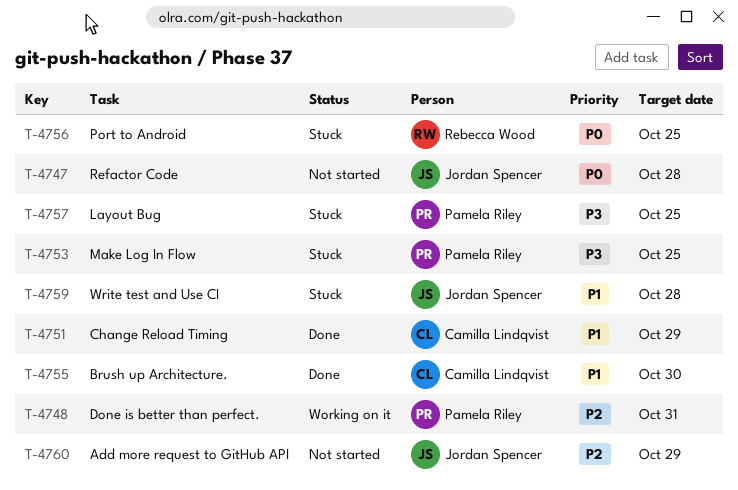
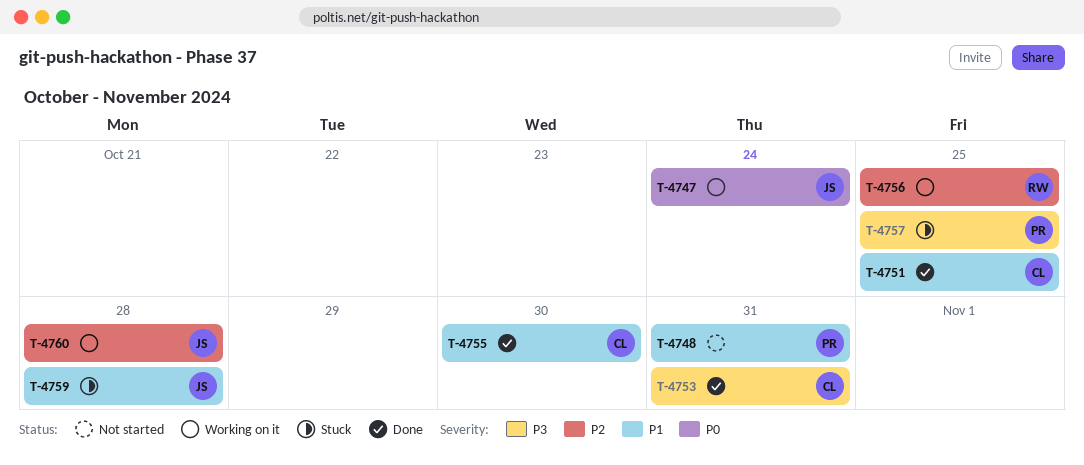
T-4747, status: Not started -> Working on it
T-4747, due: Oct 28 -> Oct 24
T-4748, status: Working on it -> Not started
T-4748, priority: P2 -> P1
T-4751, due: Oct 29 -> Oct 25
T-4753, status: Stuck -> Done
T-4753, owner: Pamela Riley -> Camilla Lindqvist
T-4753, due: Oct 25 -> Oct 31
T-4756, status: Stuck -> Working on it
T-4756, priority: P0 -> P2
T-4760, status: Not started -> Working on it
T-4760, due: Oct 29 -> Oct 28

